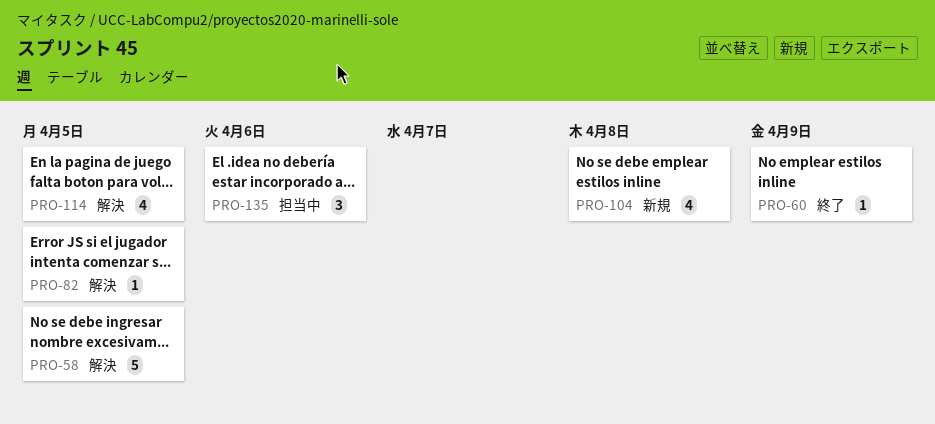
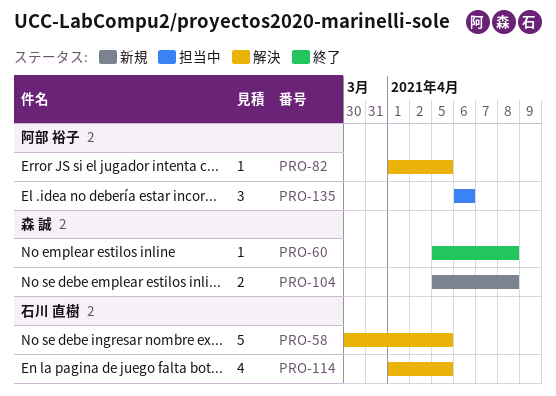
PRO-60, due: Apr 9 -> Apr 8
PRO-104, estimate: 4 -> 2

